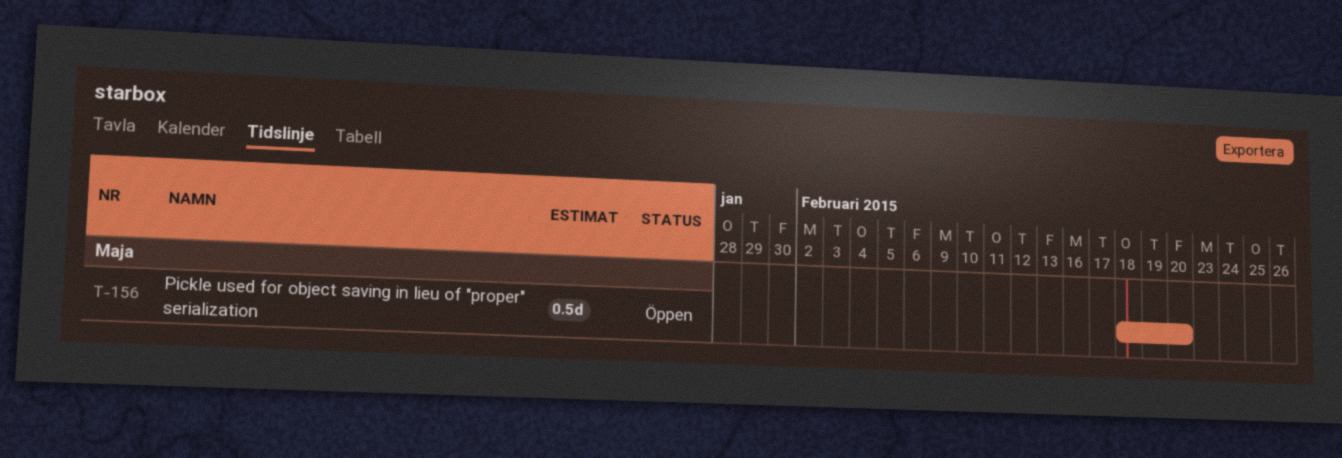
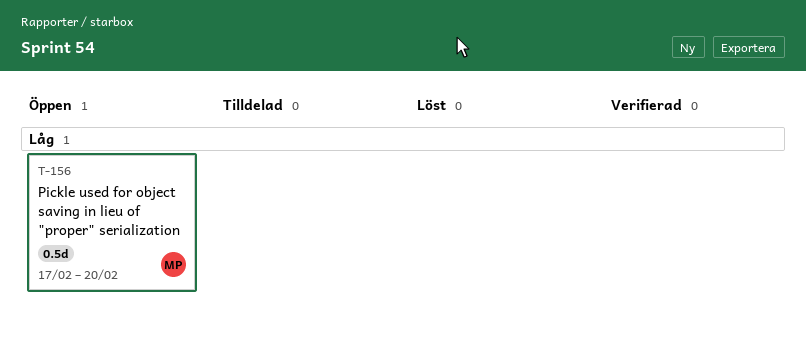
T-156, start: Feb 18 -> Feb 17

